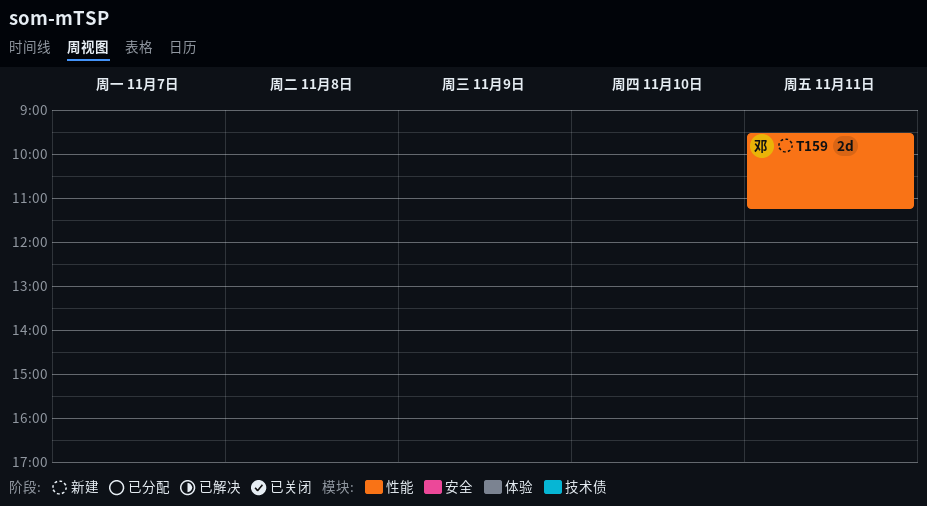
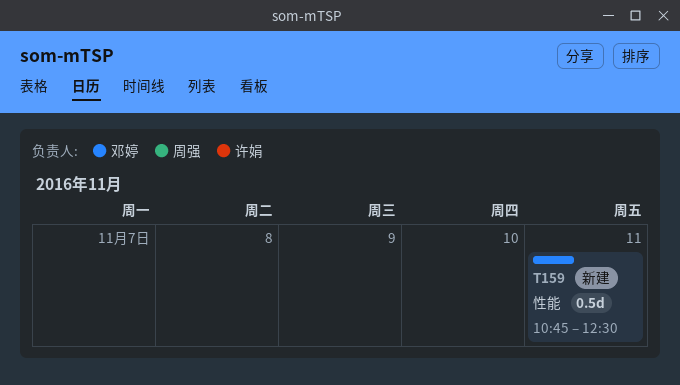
T159, estimate: 2d -> 0.5d
T159, begins: 09:30 -> 10:45
T159, ends: 11:15 -> 12:30

